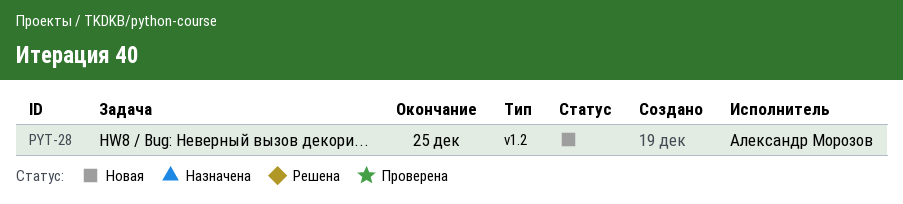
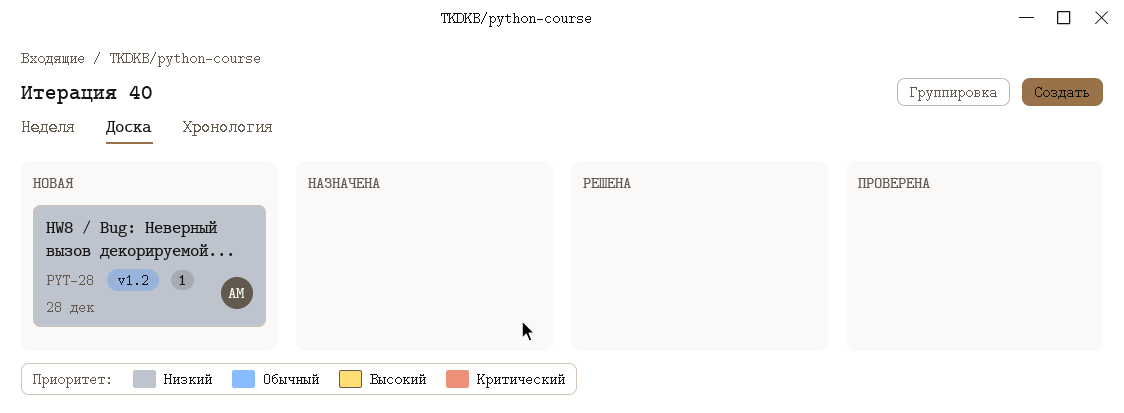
PYT-28, due: Dec 25 -> Dec 28

